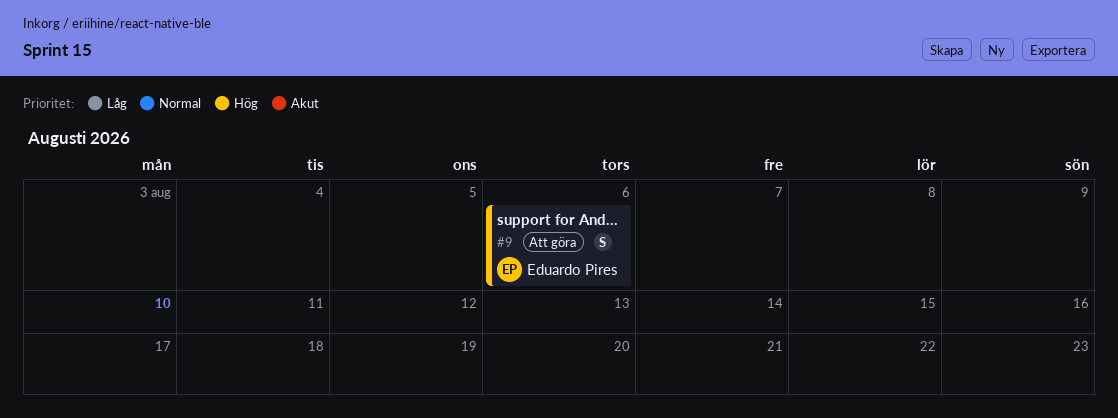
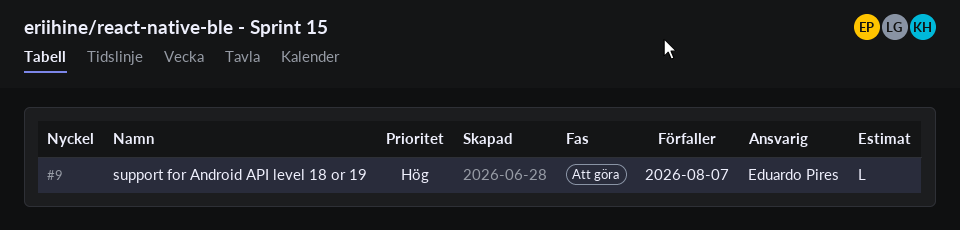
#9, estimate: S -> L
#9, due: Aug 6 -> Aug 7

